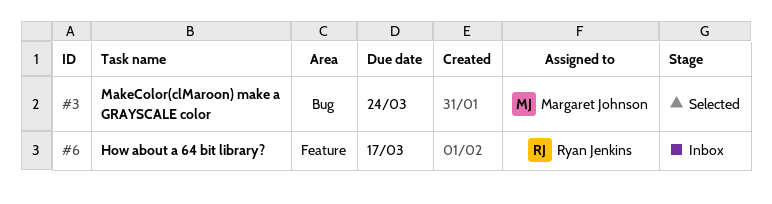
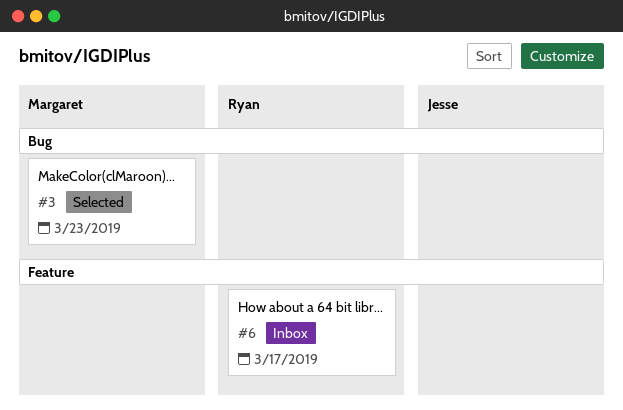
#3, due: Mar 24 -> Mar 23

